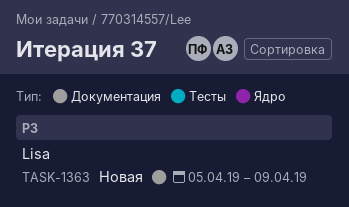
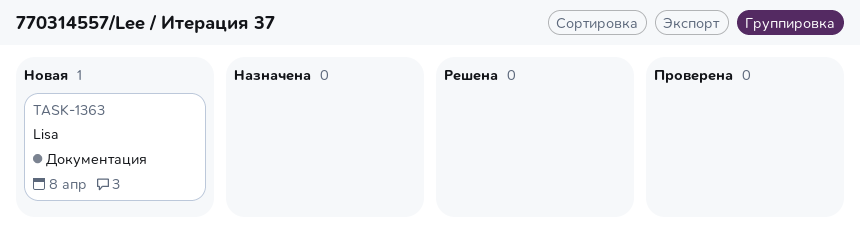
TASK-1363, due: Apr 9 -> Apr 8

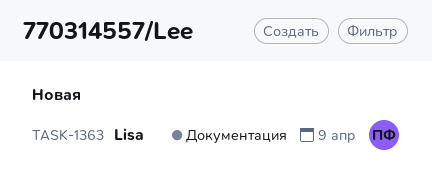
TASK-1363, due: Apr 8 -> Apr 9

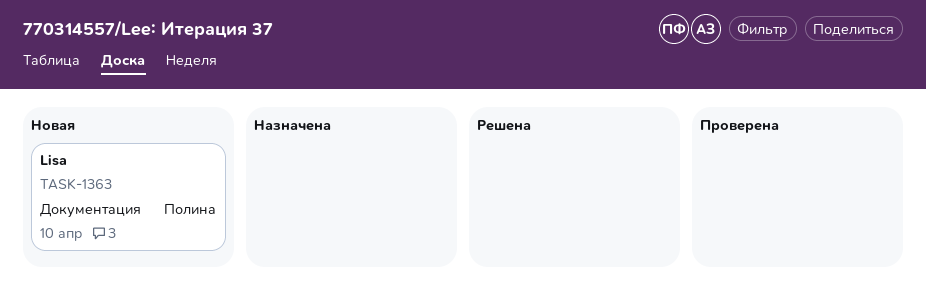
TASK-1363, due: Apr 9 -> Apr 10

